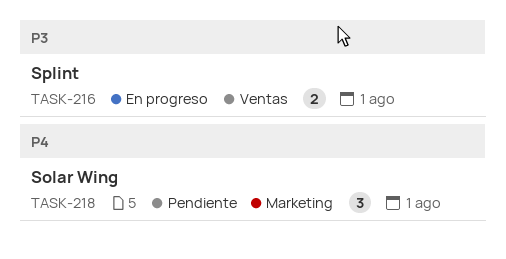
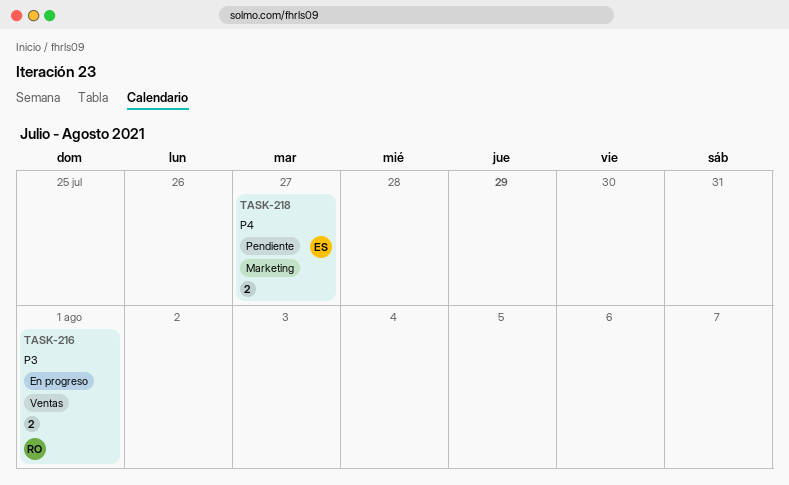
TASK-218, estimate: 3 -> 2
TASK-218, due: Aug 1 -> Jul 27

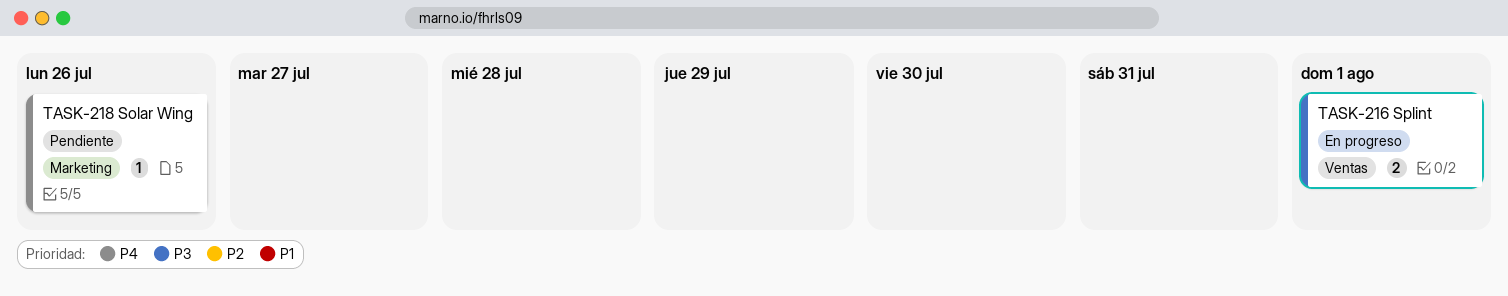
TASK-218, estimate: 2 -> 1
TASK-218, due: Jul 27 -> Jul 26

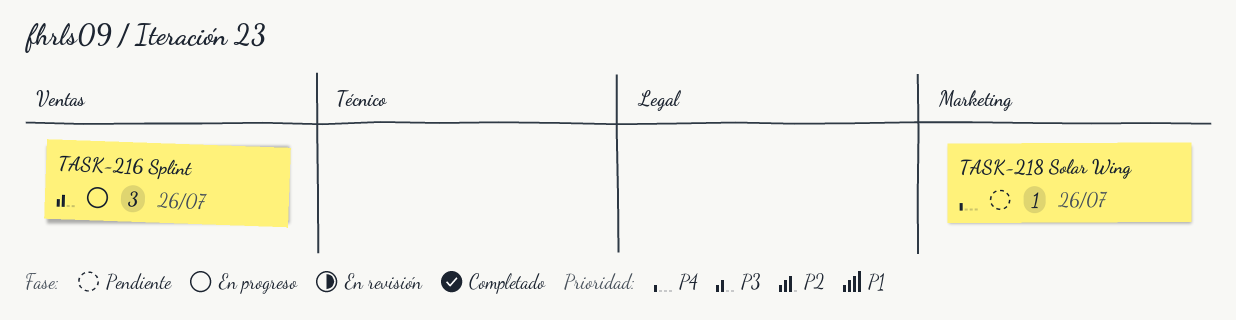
TASK-216, estimate: 2 -> 3
TASK-216, due: Aug 1 -> Jul 26

